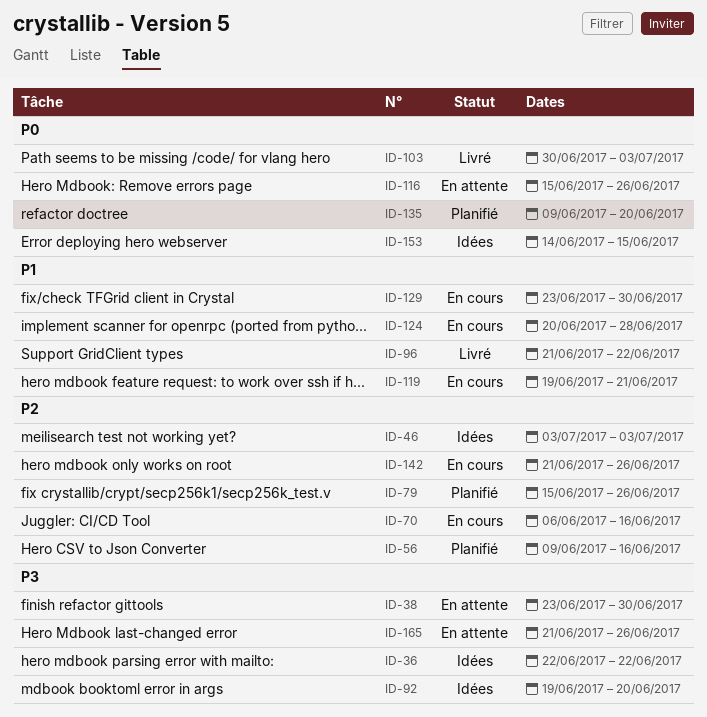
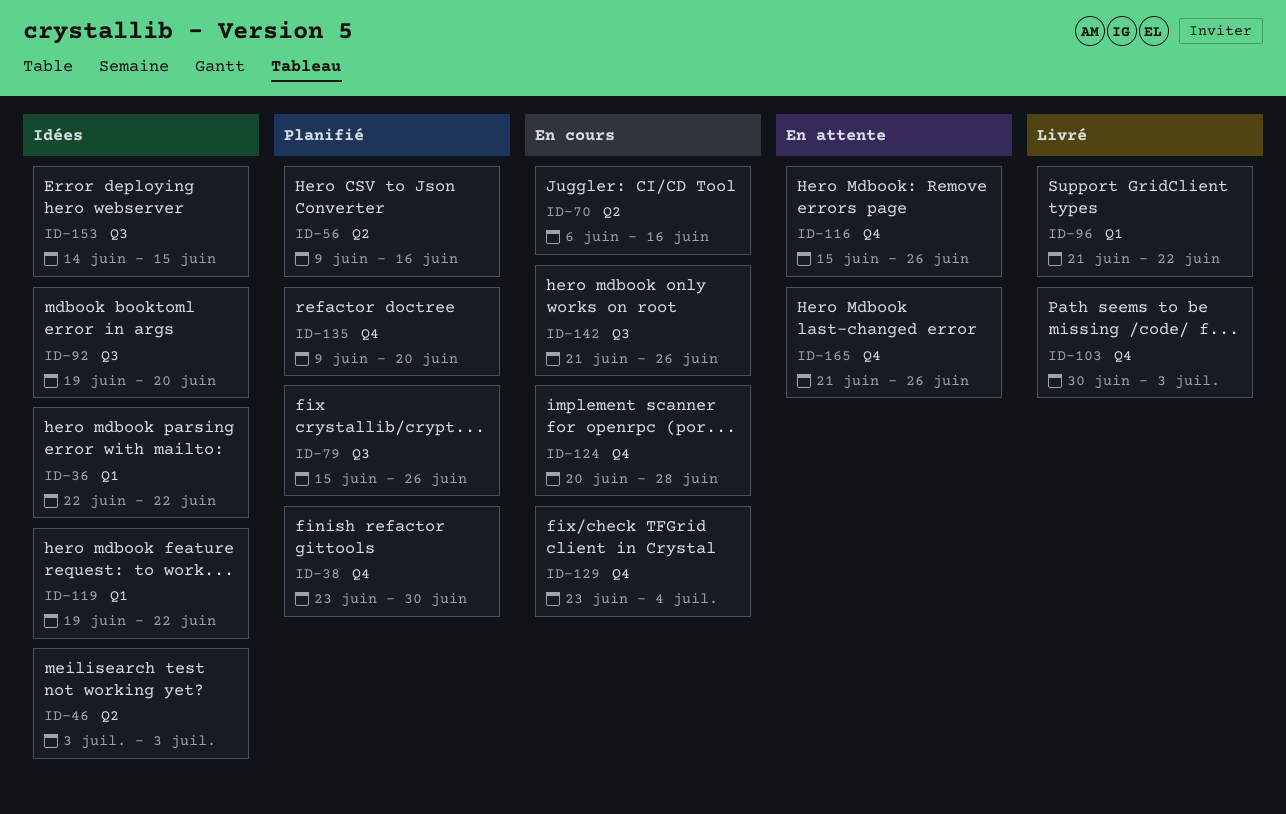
ID-38, status: En attente -> Planifié
ID-119, status: En cours -> Idées
ID-119, due: Jun 21 -> Jun 22
ID-129, due: Jun 30 -> Jul 4

